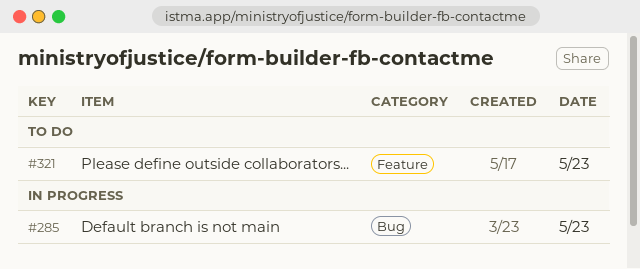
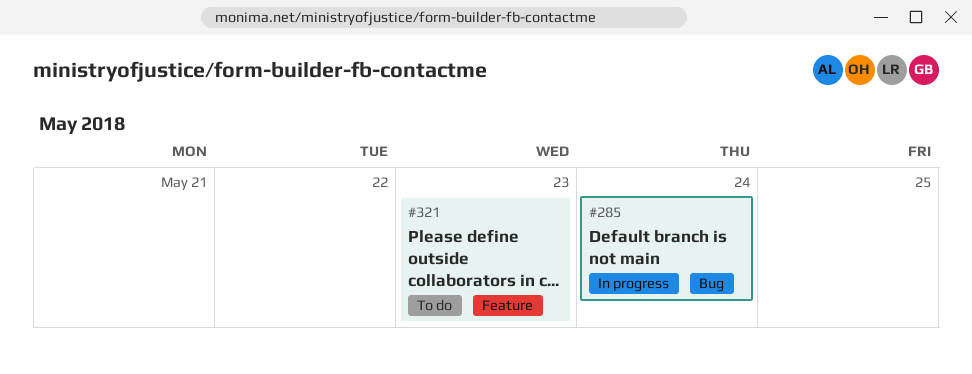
#285, day: May 23 -> May 24

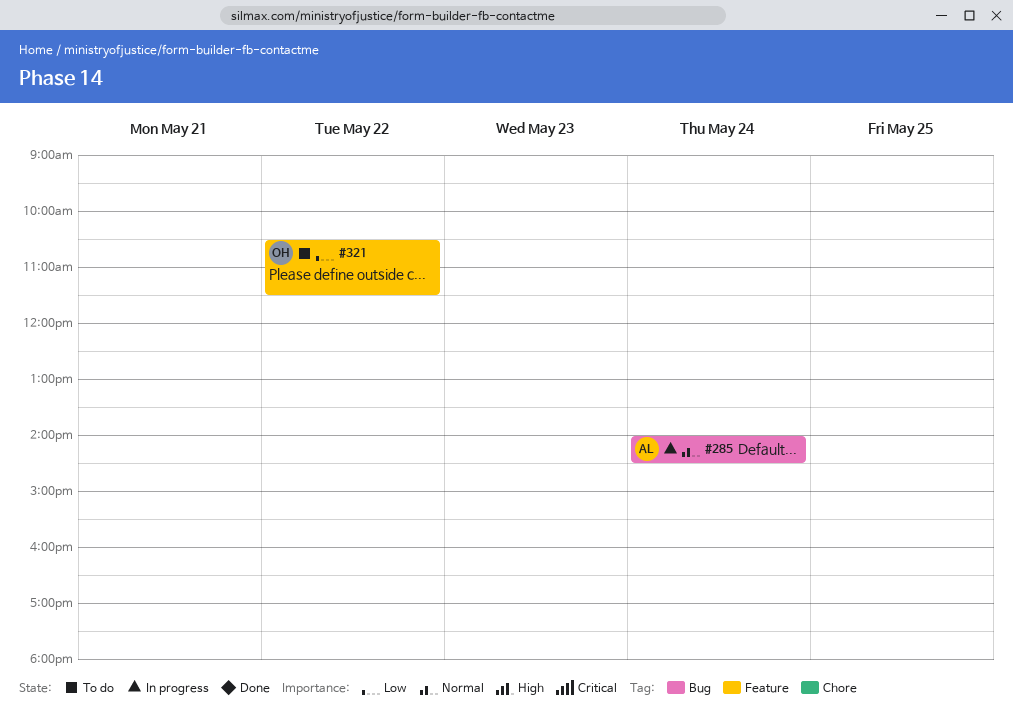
#321, day: May 23 -> May 22

